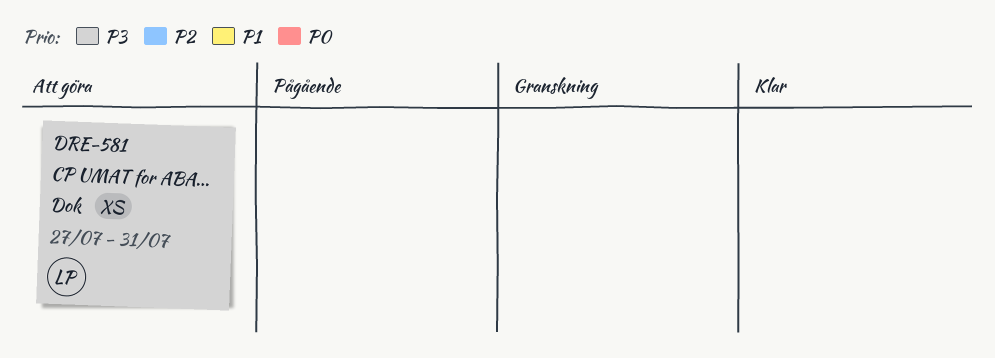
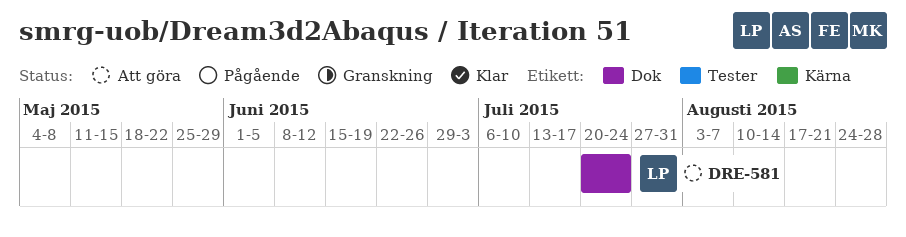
DRE-581, start: Jul 27 -> Jul 20
DRE-581, due: Jul 31 -> Jul 24

